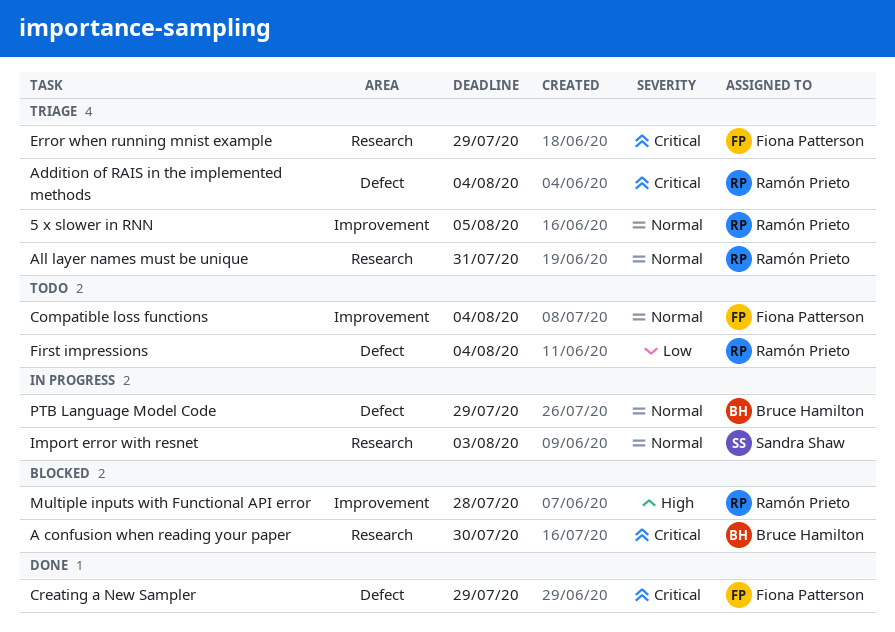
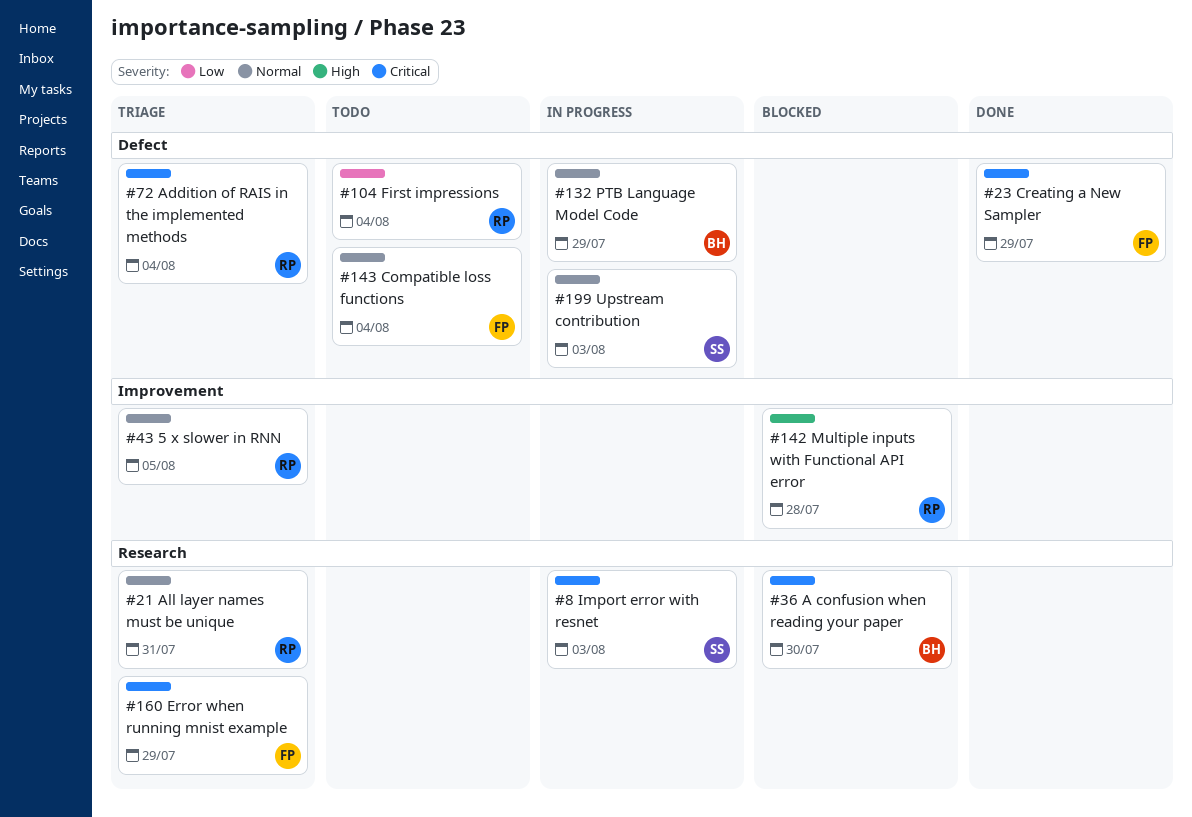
Compatible loss functions, label: Improvement -> Defect
Import error with resnet, priority: Normal -> Critical
Upstream contribution: none -> present

